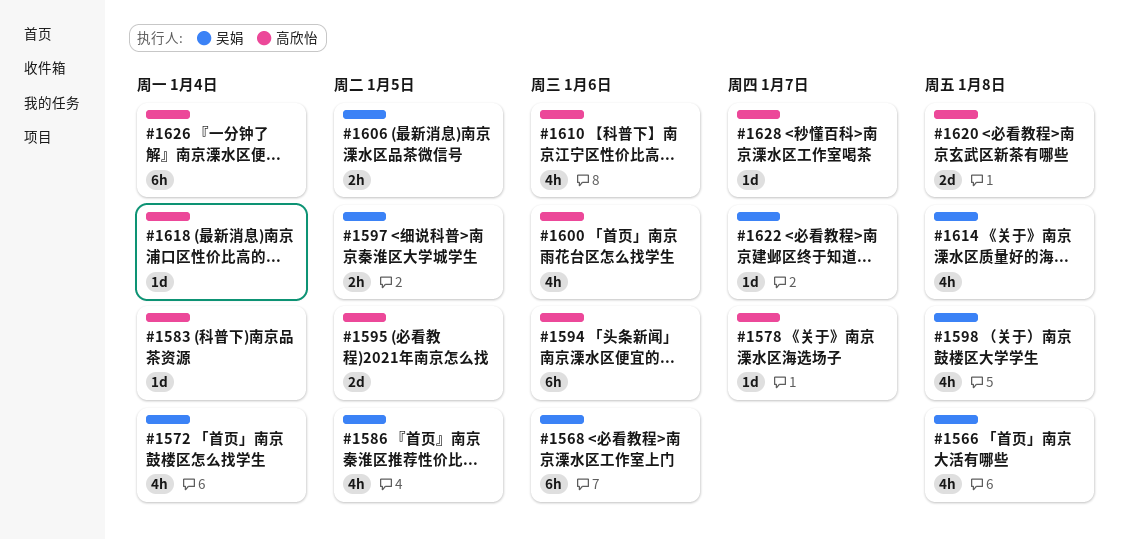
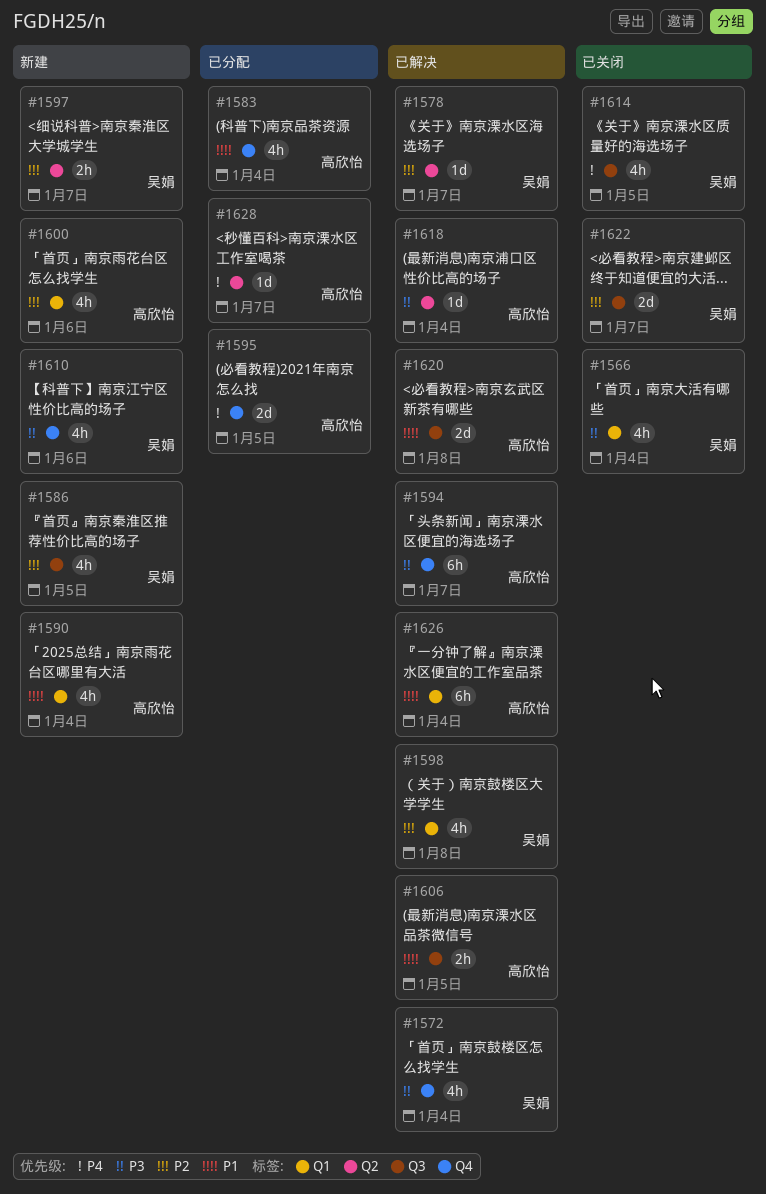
#1566, due: Jan 8 -> Jan 4
#1568: present -> none
#1578, owner: 高欣怡 -> 吴娟
#1583, estimate: 1d -> 4h
#1590: none -> present
#1594, due: Jan 6 -> Jan 7
#1597, due: Jan 5 -> Jan 7
#1606, owner: 吴娟 -> 高欣怡
#1610, owner: 高欣怡 -> 吴娟
#1614, due: Jan 8 -> Jan 5
#1622, estimate: 1d -> 2d

